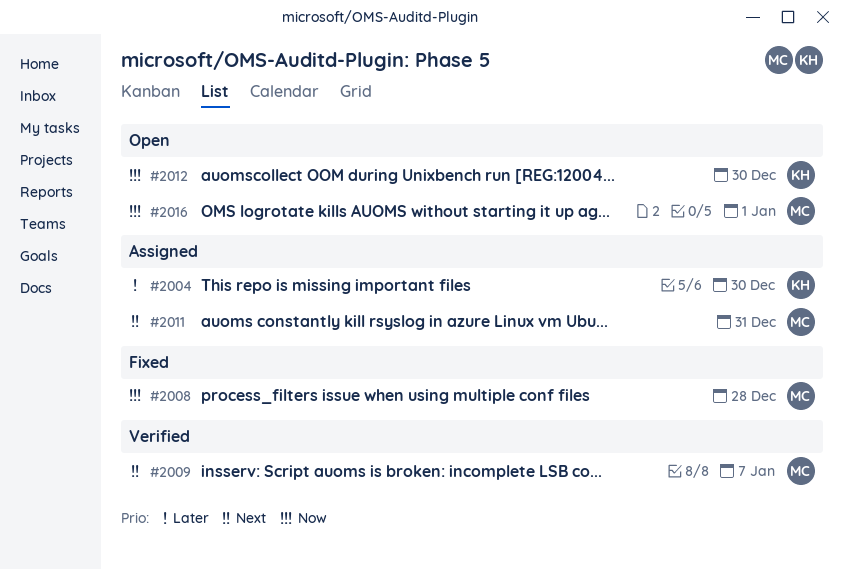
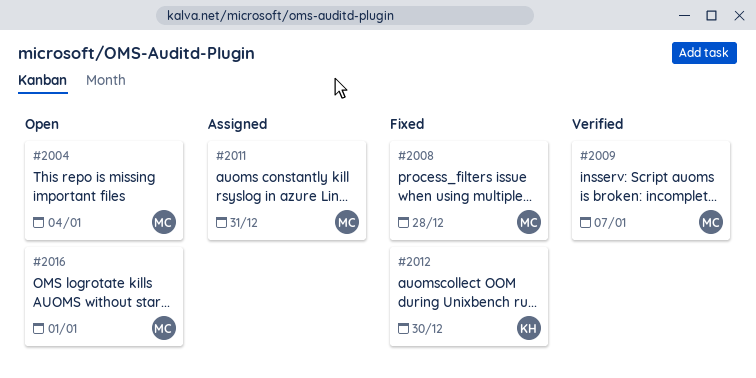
#2004, status: Assigned -> Open
#2004, owner: KH -> MC
#2004, due: Dec 30 -> Jan 4
#2012, status: Open -> Fixed

